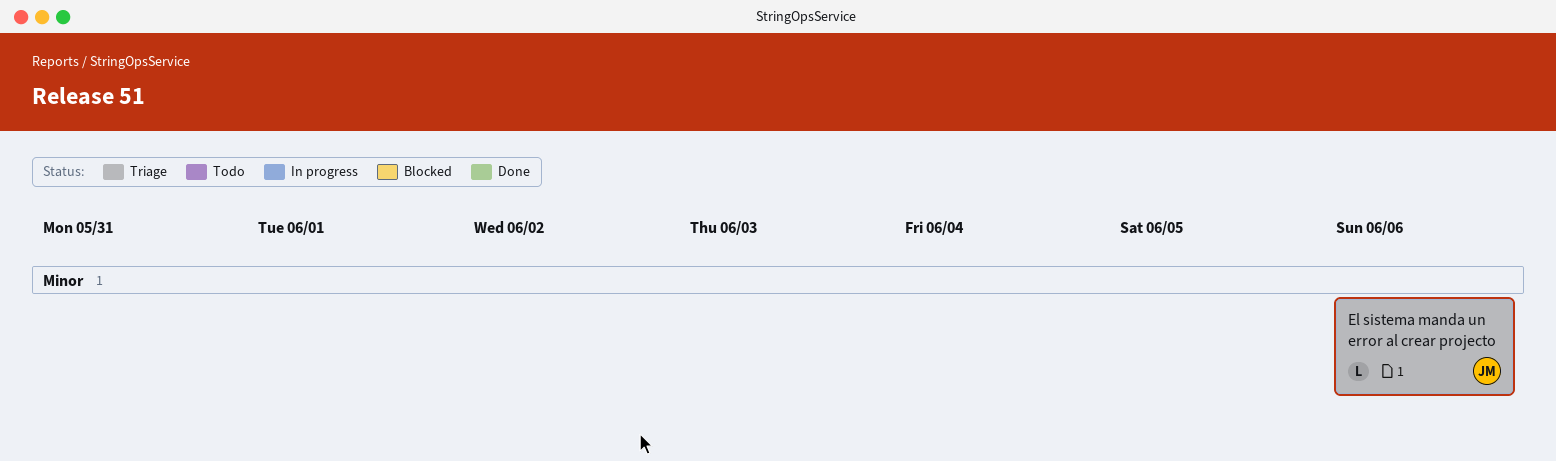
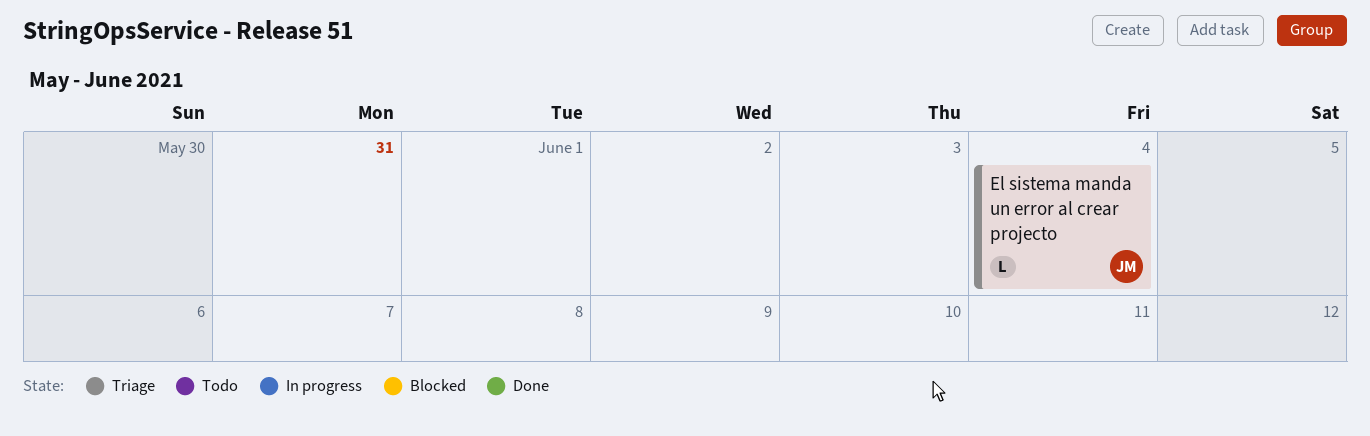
El sistema manda un error al crear projecto, due: Jun 6 -> Jun 4

